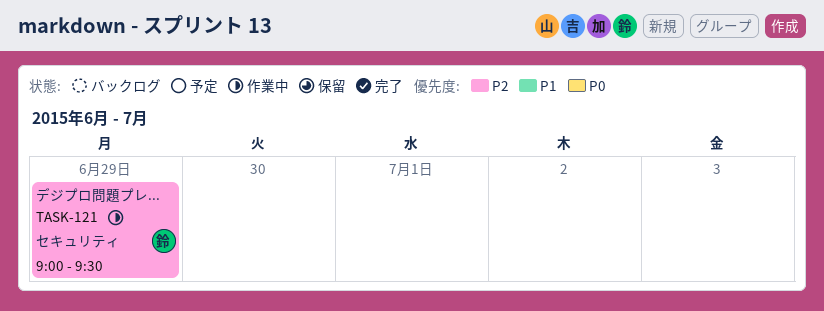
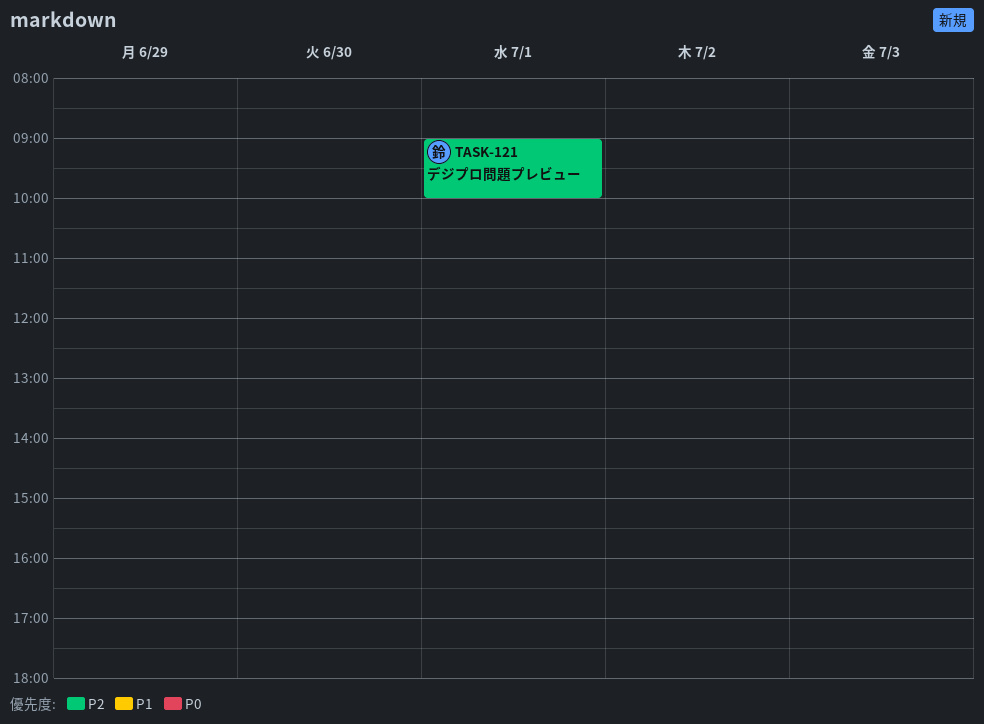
TASK-121, day: Jun 29 -> Jul 1
TASK-121, ends: 09:30 -> 10:00

